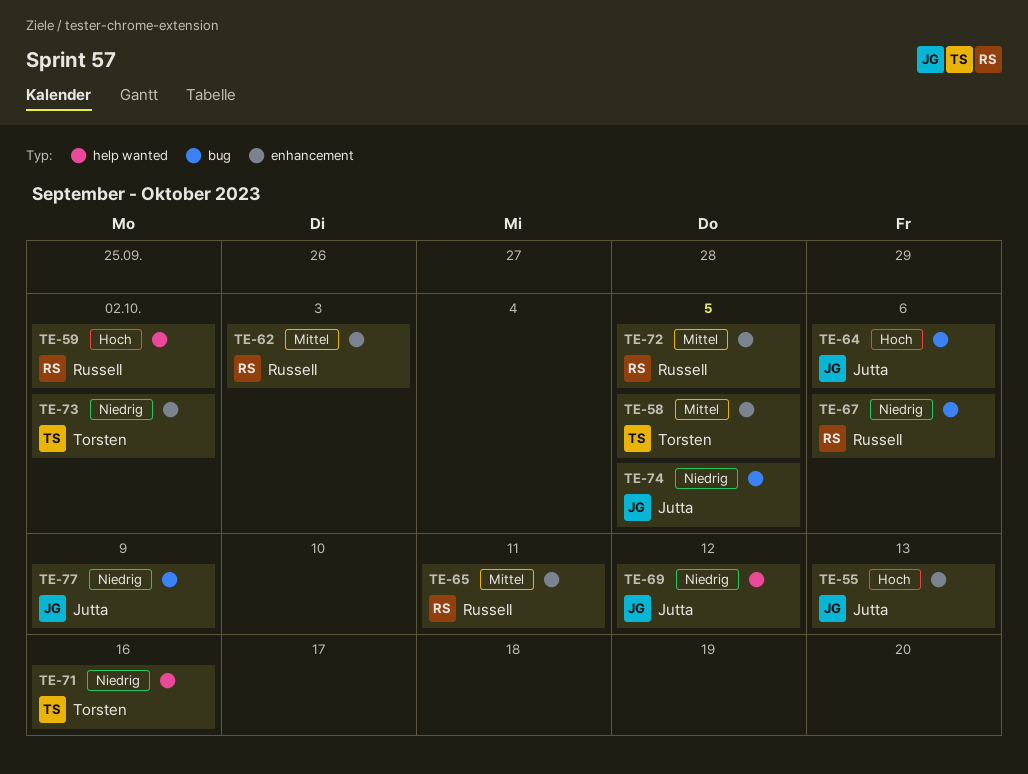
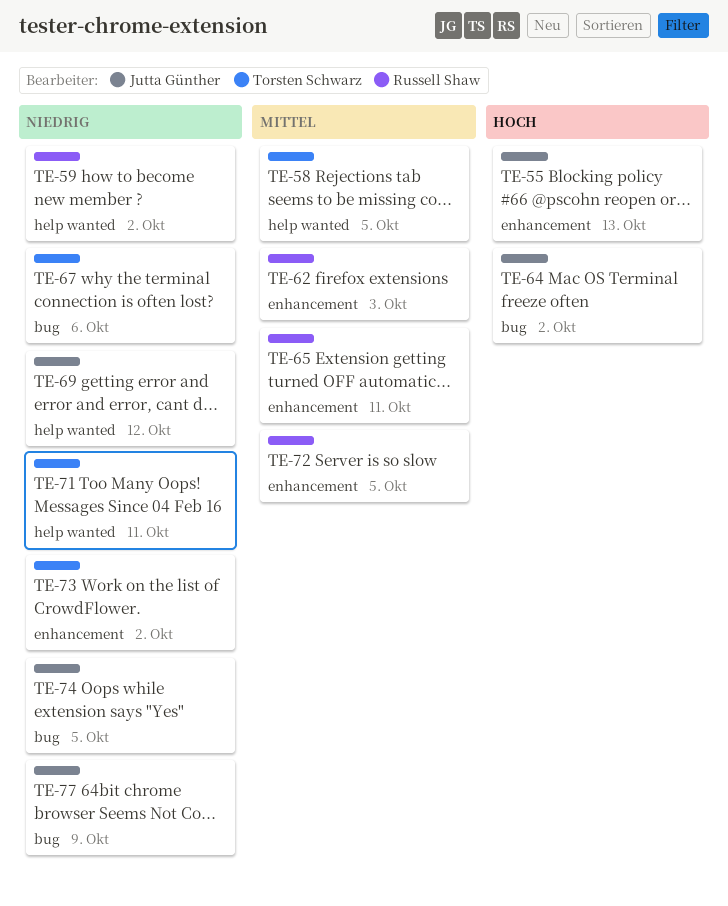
TE-58, label: enhancement -> help wanted
TE-59, priority: Hoch -> Niedrig
TE-64, due: Oct 6 -> Oct 2
TE-67, owner: Russell Shaw -> Torsten Schwarz
TE-71, due: Oct 16 -> Oct 11

